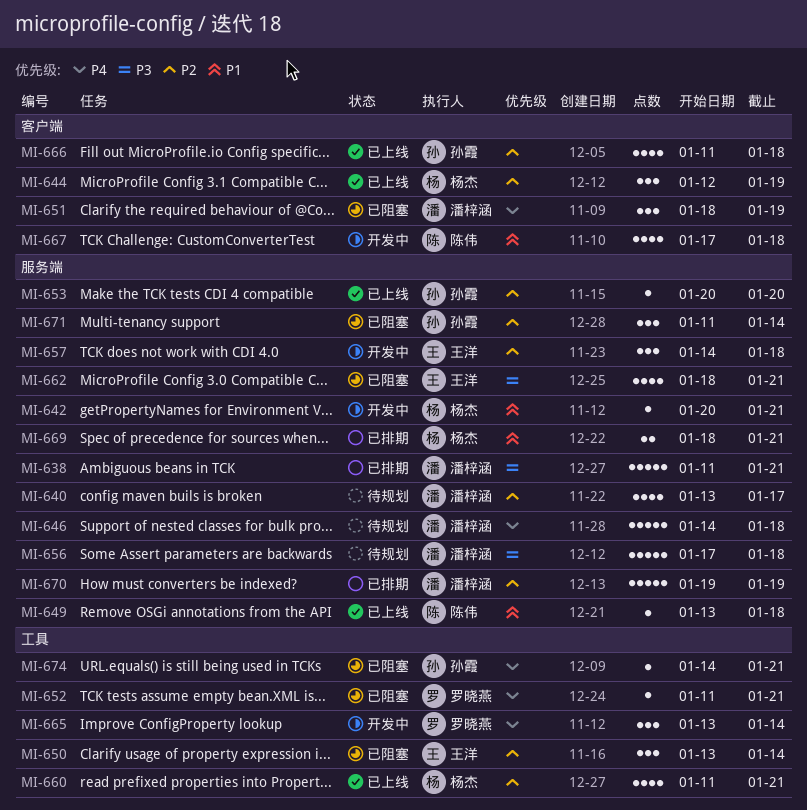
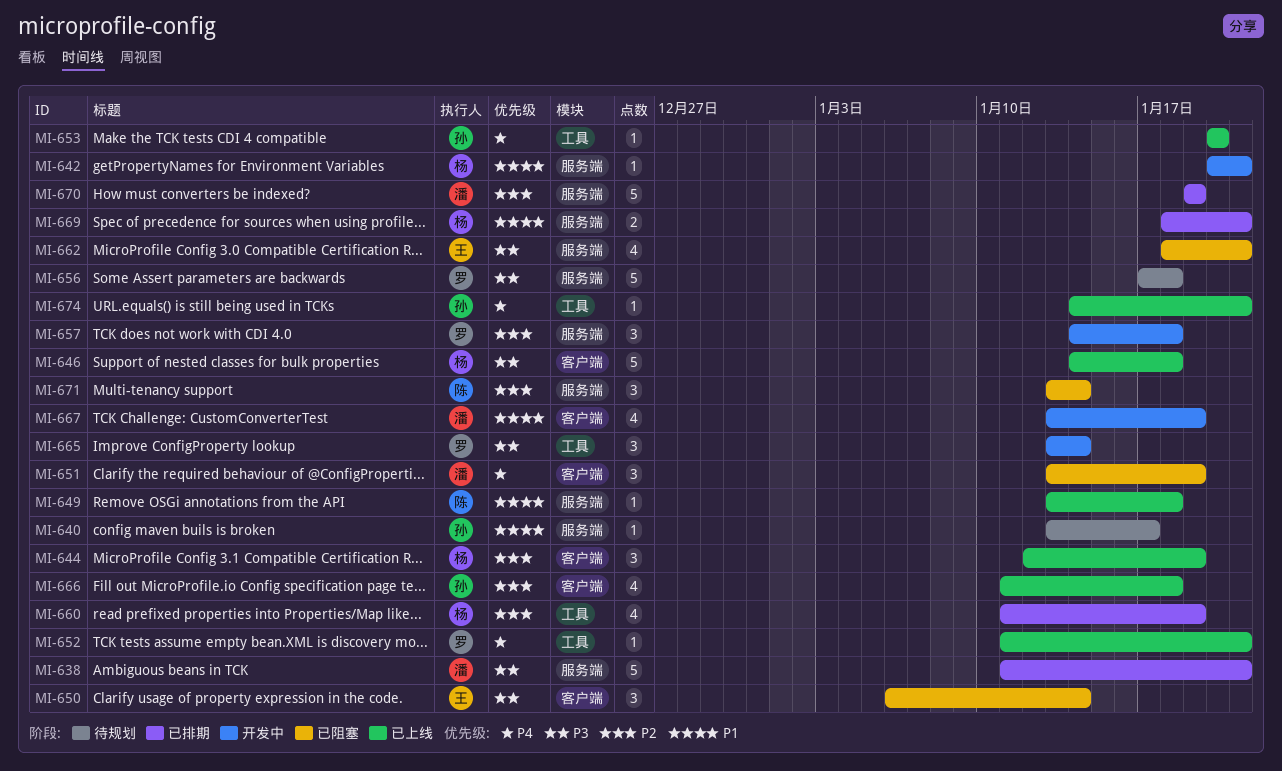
MI-640, owner: 潘梓涵 -> 孙霞
MI-640, priority: P2 -> P1
MI-640, estimate: 4 -> 1
MI-646, status: 待规划 -> 已上线
MI-646, owner: 潘梓涵 -> 杨杰
MI-646, priority: P4 -> P3
MI-646, label: 服务端 -> 客户端
MI-650, priority: P2 -> P3
MI-650, label: 工具 -> 客户端
MI-650, start: Jan 13 -> Jan 6
MI-651, start: Jan 18 -> Jan 13
MI-652, status: 已阻塞 -> 已上线
MI-653, priority: P2 -> P4
MI-653, label: 服务端 -> 工具
MI-656, owner: 潘梓涵 -> 罗晓燕
MI-657, owner: 王洋 -> 罗晓燕
MI-660, status: 已上线 -> 已排期
MI-660, due: Jan 21 -> Jan 19
MI-665, priority: P4 -> P3
MI-667, owner: 陈伟 -> 潘梓涵
MI-667, start: Jan 17 -> Jan 13
MI-667, due: Jan 18 -> Jan 19
MI-671, owner: 孙霞 -> 陈伟
MI-671, start: Jan 11 -> Jan 13
MI-674, status: 已阻塞 -> 已上线

